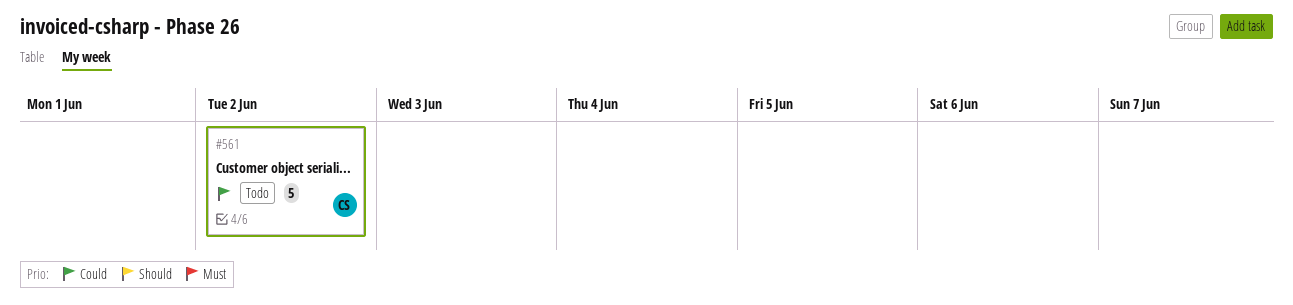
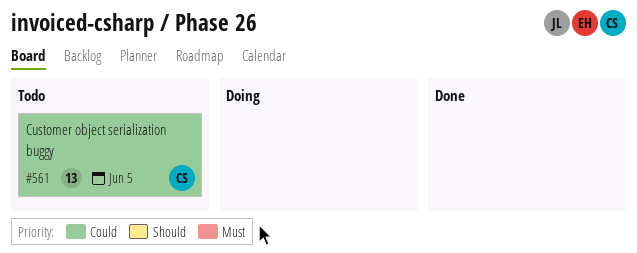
#561, estimate: 5 -> 13
#561, due: Jun 2 -> Jun 5

